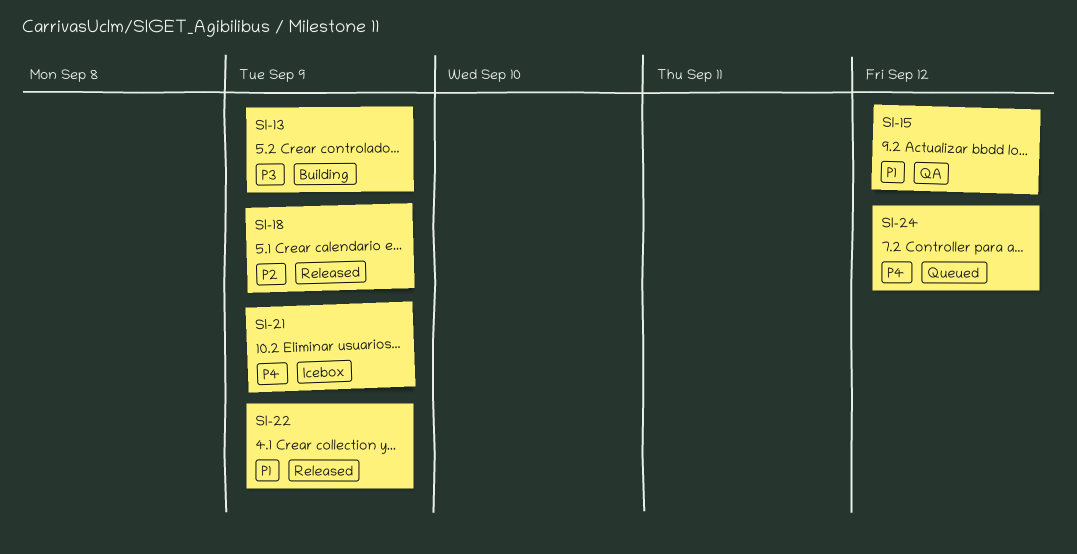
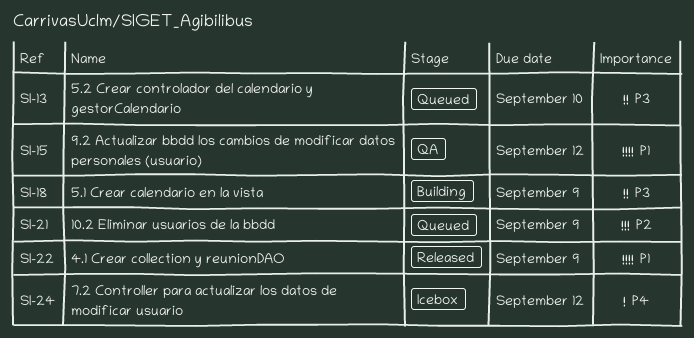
SI-13, status: Building -> Queued
SI-13, due: Sep 9 -> Sep 10
SI-18, status: Released -> Building
SI-18, priority: P2 -> P3
SI-21, status: Icebox -> Queued
SI-21, priority: P4 -> P2
SI-24, status: Queued -> Icebox

